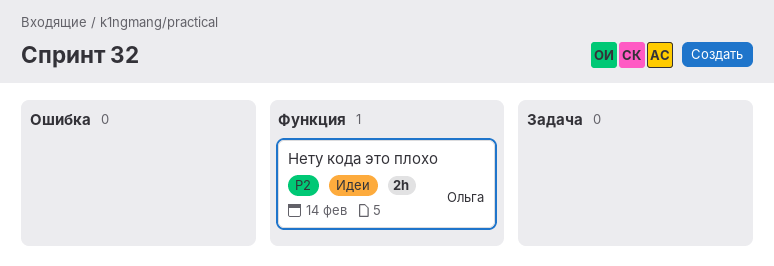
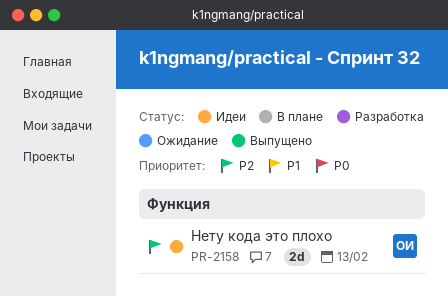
Нету кода это плохо, estimate: 2h -> 2d
Нету кода это плохо, due: Feb 14 -> Feb 13

